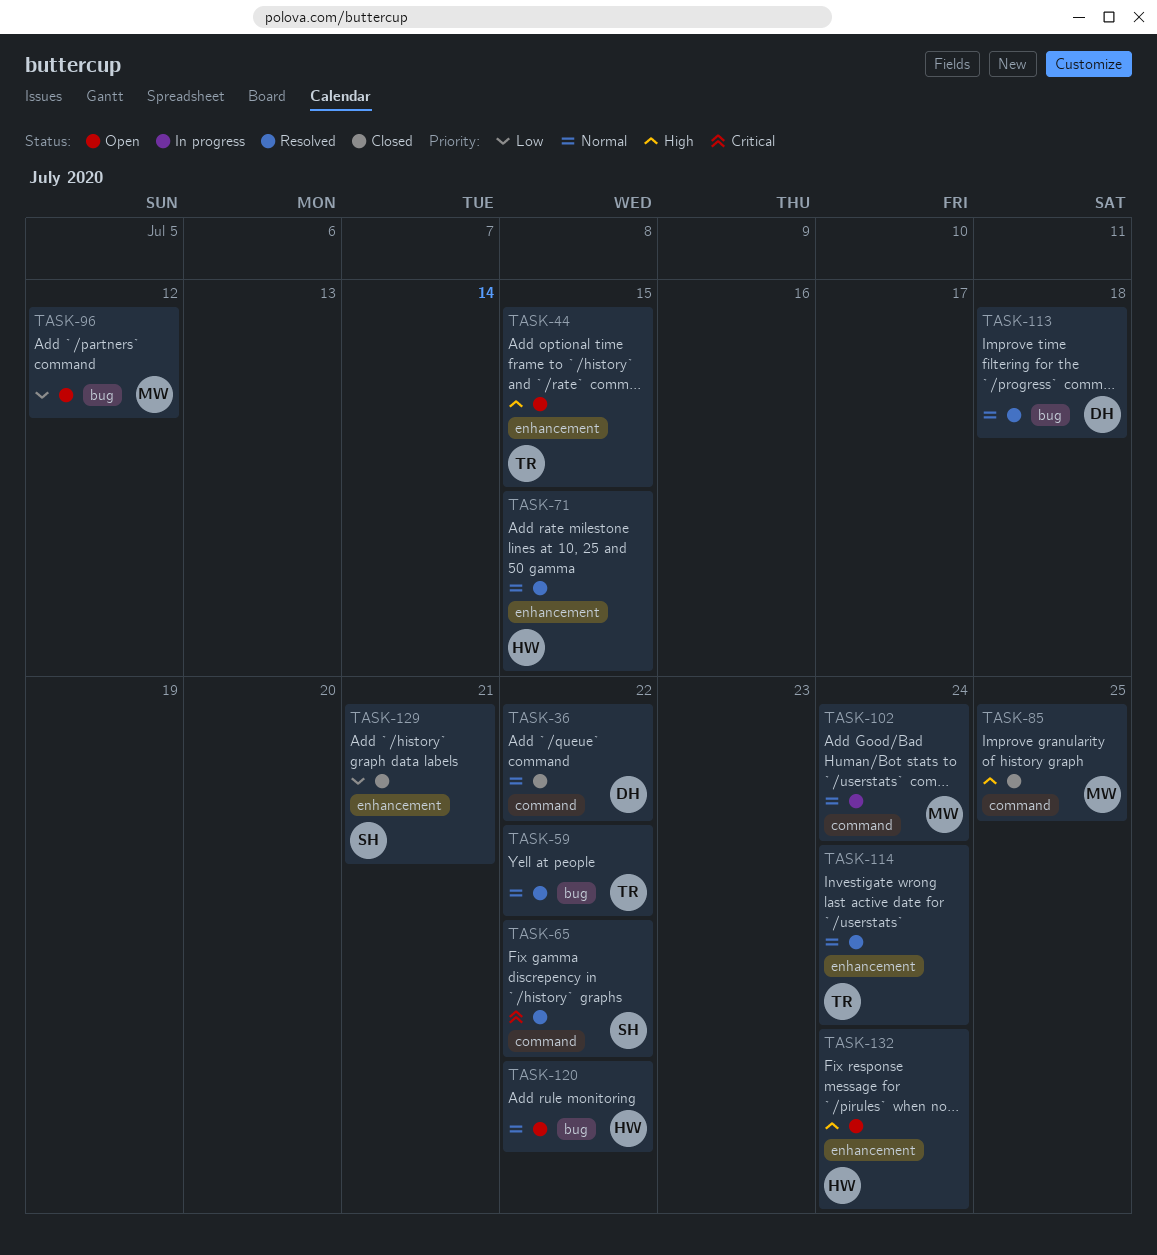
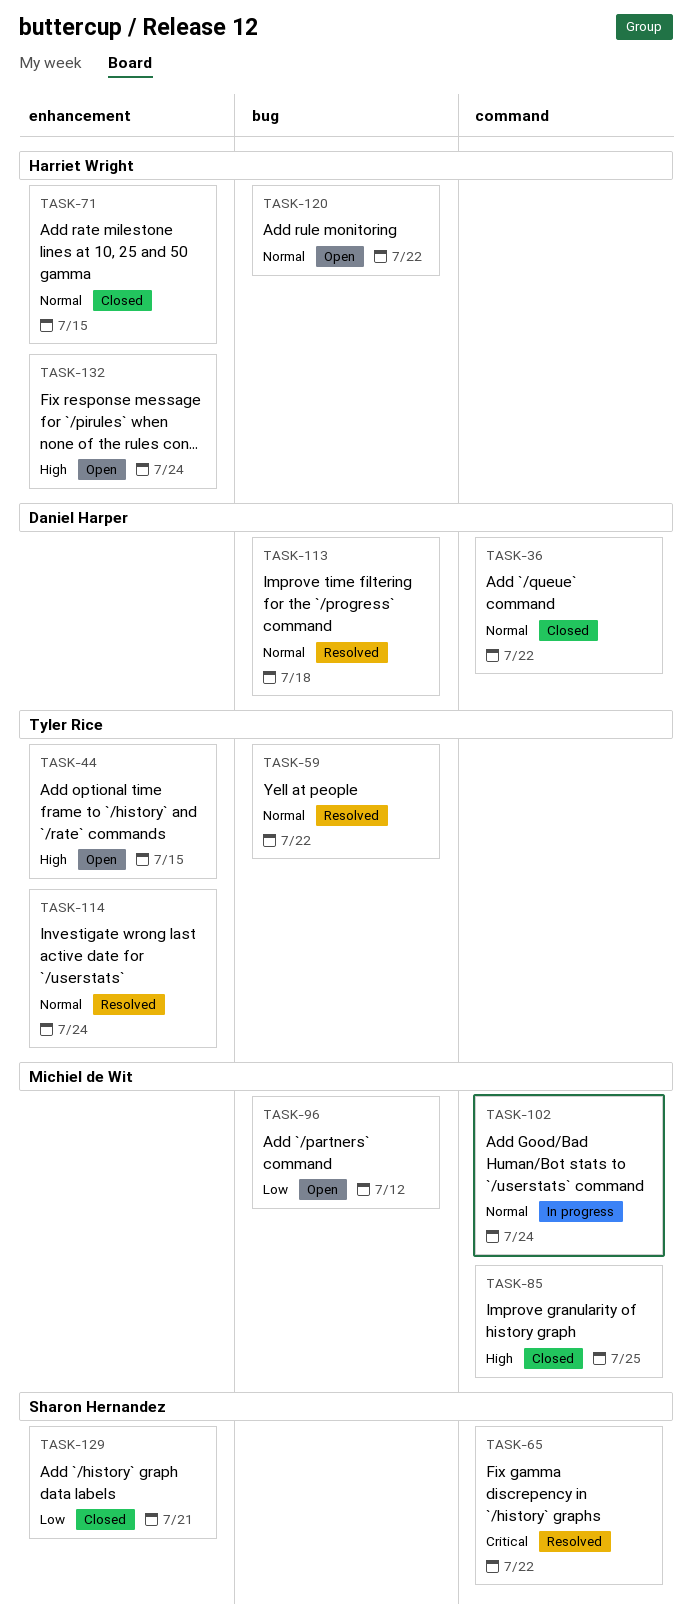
TASK-71, status: Resolved -> Closed

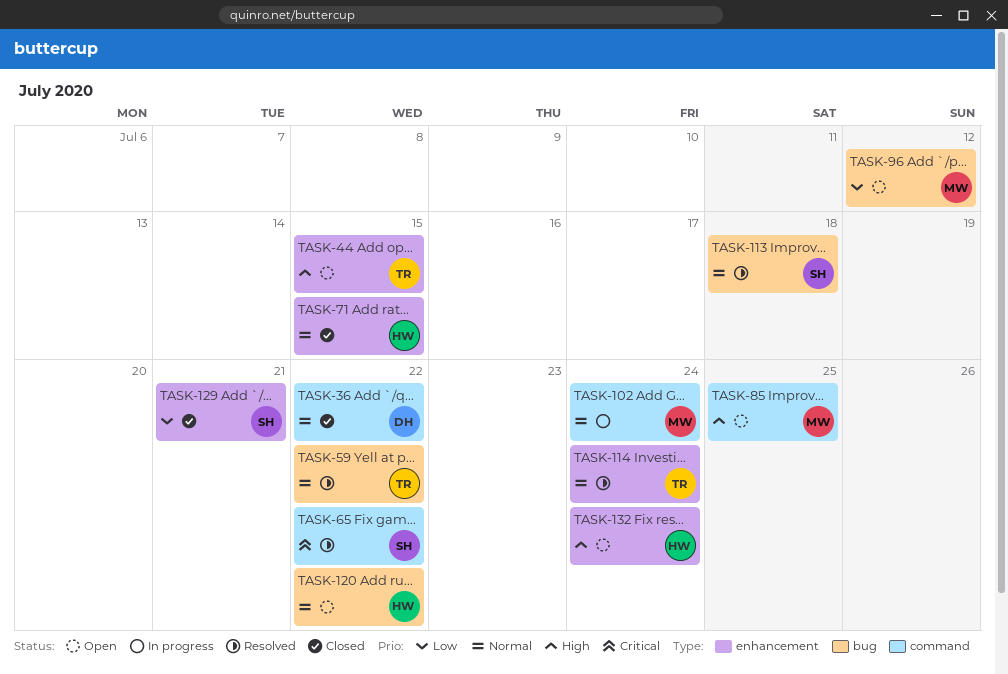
TASK-85, status: Closed -> Open
TASK-113, owner: Daniel Harper -> Sharon Hernandez

